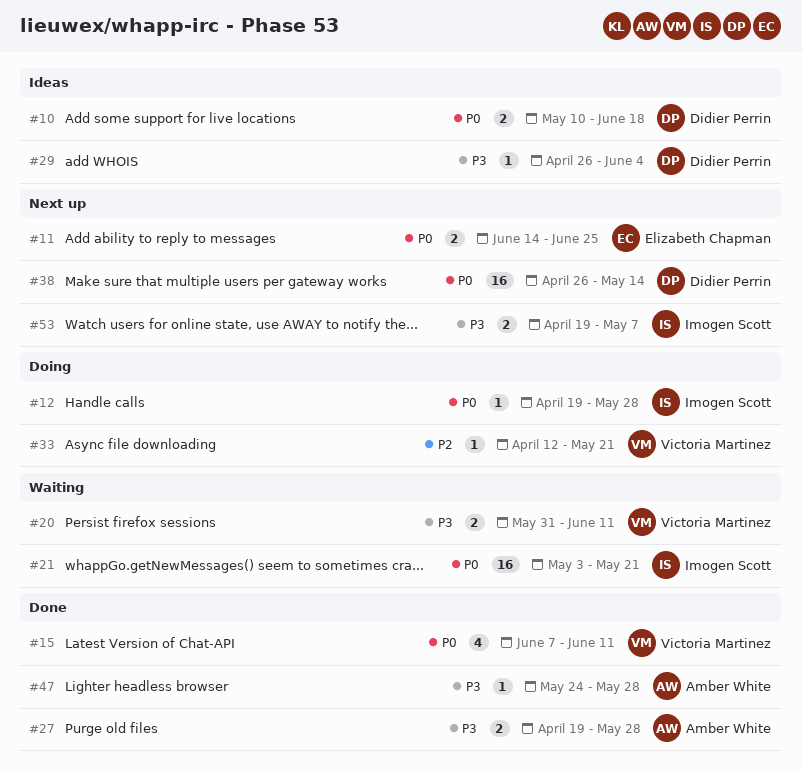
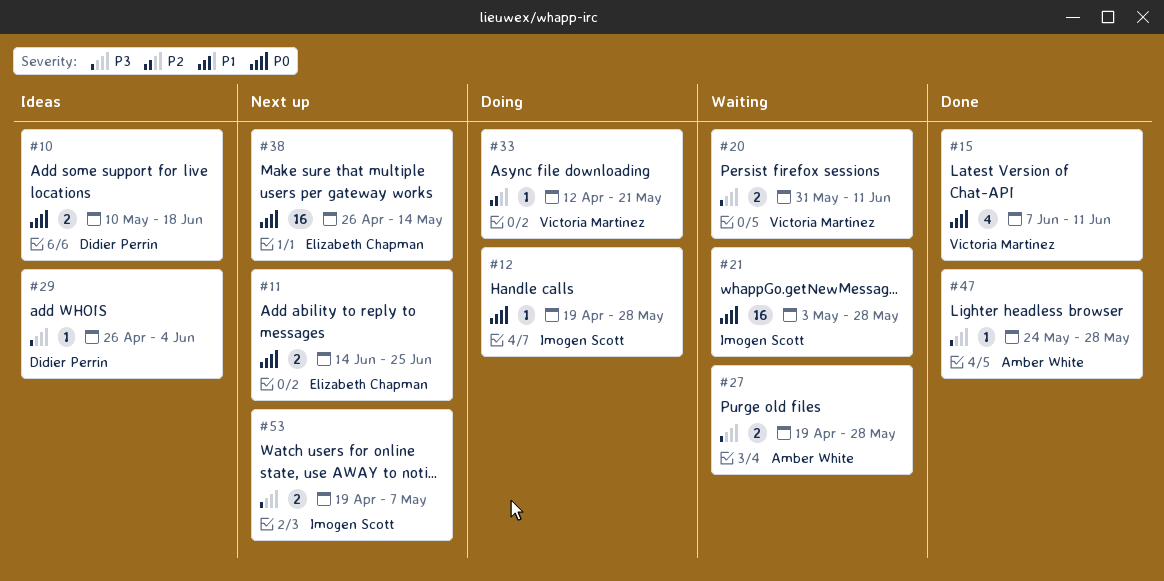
#21, due: May 21 -> May 28
#27, status: Done -> Waiting
#38, owner: Didier Perrin -> Elizabeth Chapman

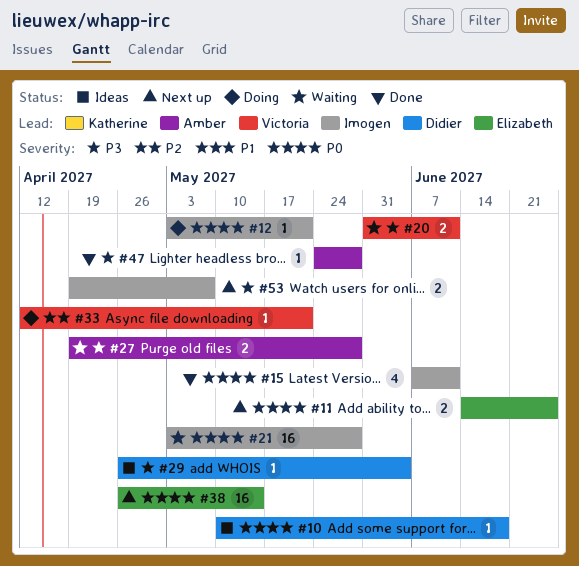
#10, estimate: 2 -> 1
#12, start: Apr 19 -> May 3
#12, due: May 28 -> May 21
#15, owner: Victoria Martinez -> Imogen Scott

